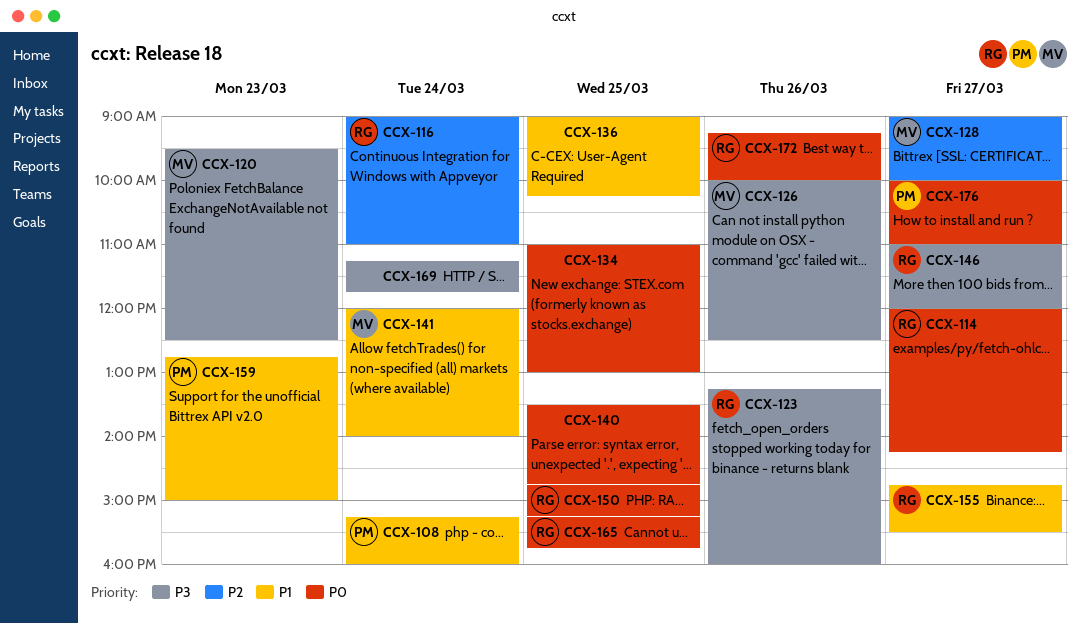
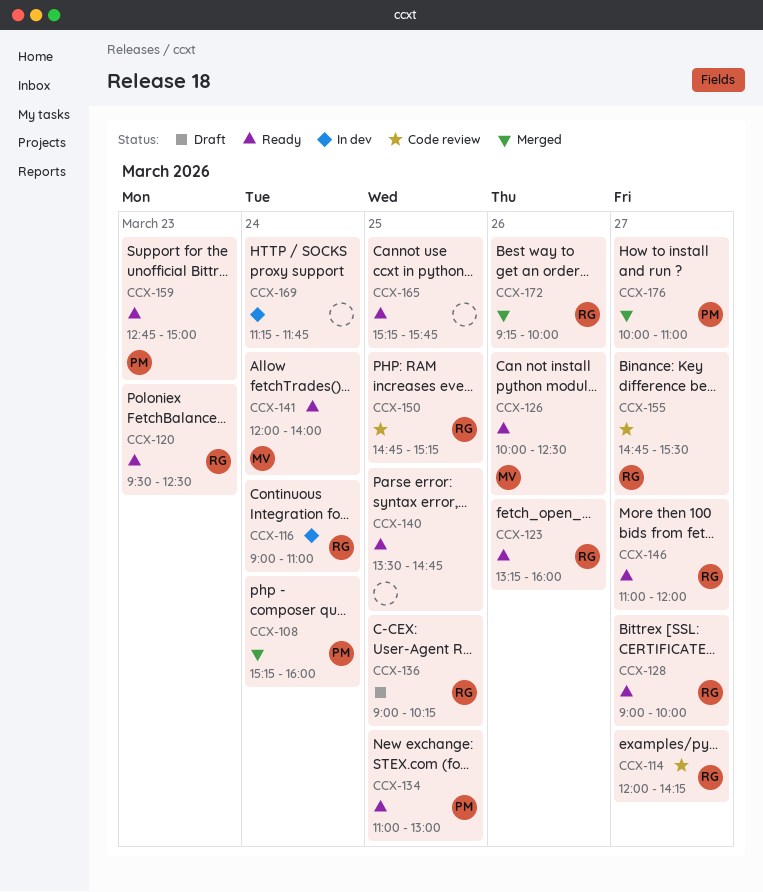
CCX-120, owner: MV -> RG
CCX-128, owner: MV -> RG
CCX-134, owner: none -> PM
CCX-136, owner: none -> RG
CCX-165, owner: RG -> none

